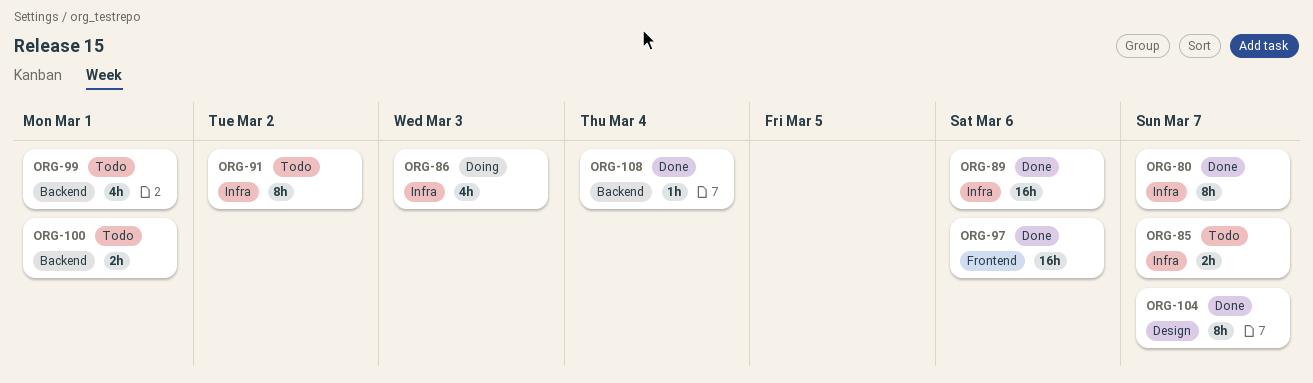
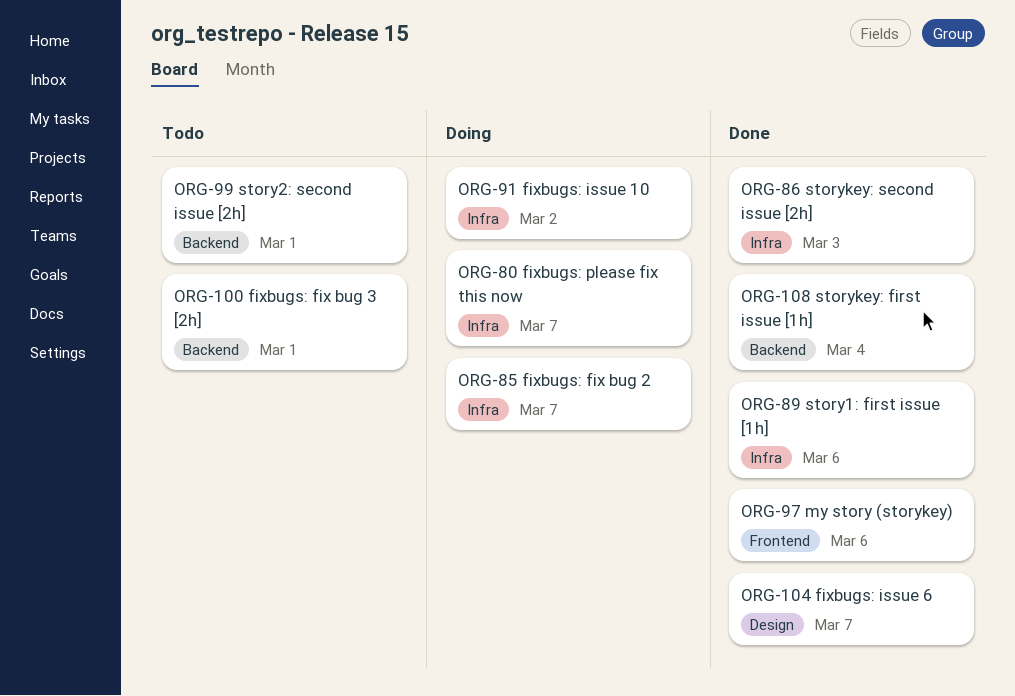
ORG-80, status: Done -> Doing
ORG-85, status: Todo -> Doing
ORG-86, status: Doing -> Done
ORG-91, status: Todo -> Doing

